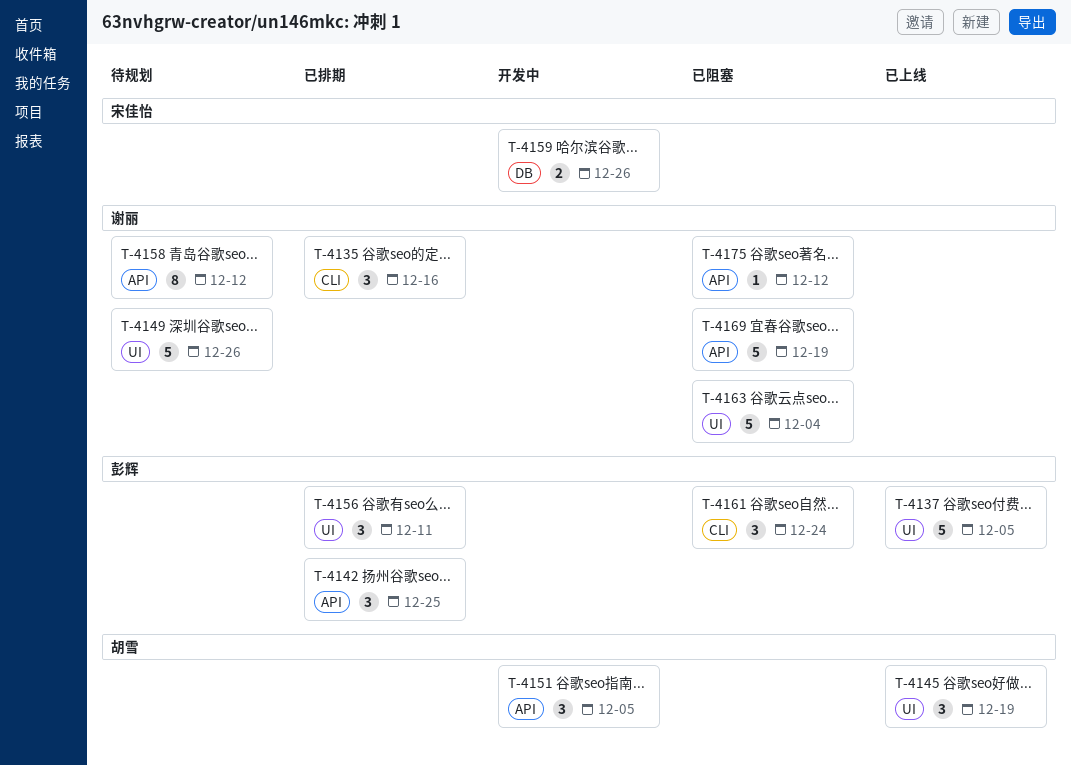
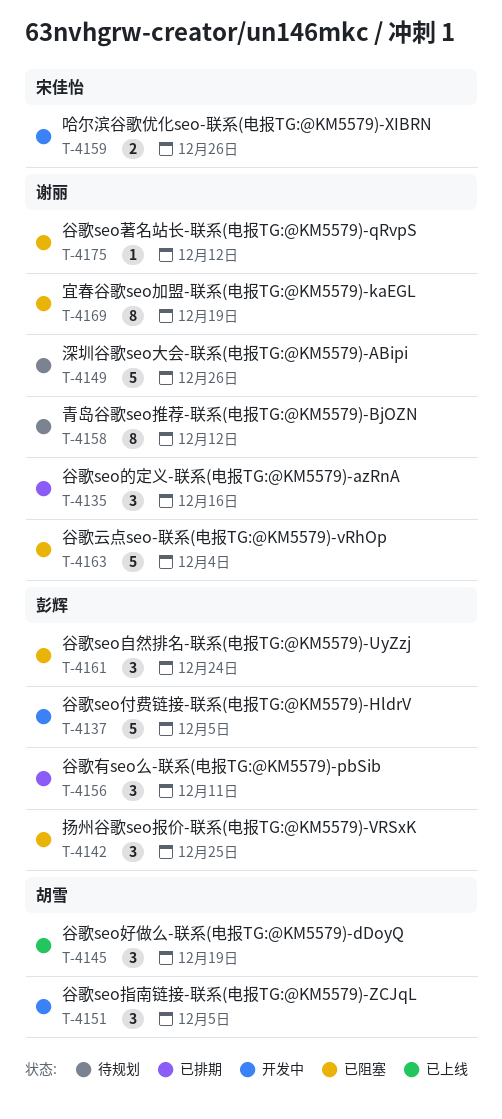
T-4137, status: 已上线 -> 开发中
T-4142, status: 已排期 -> 已阻塞
T-4169, estimate: 5 -> 8

